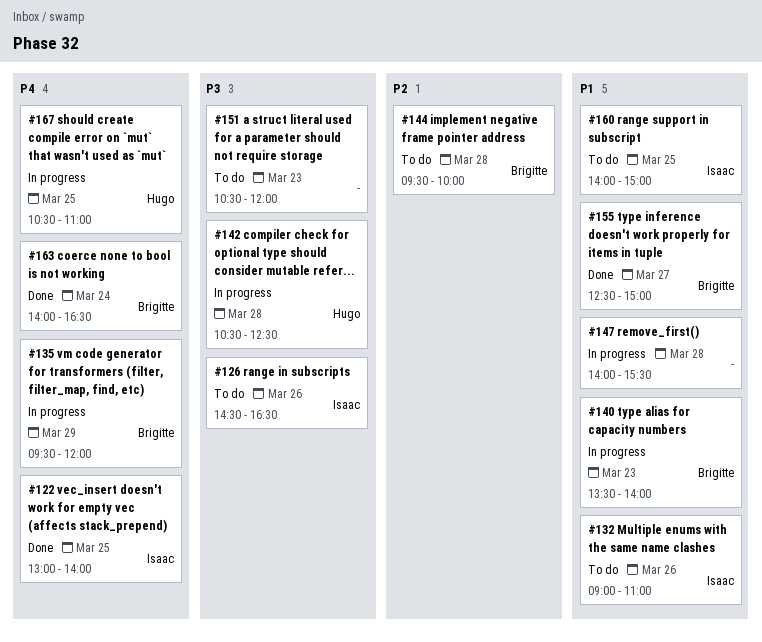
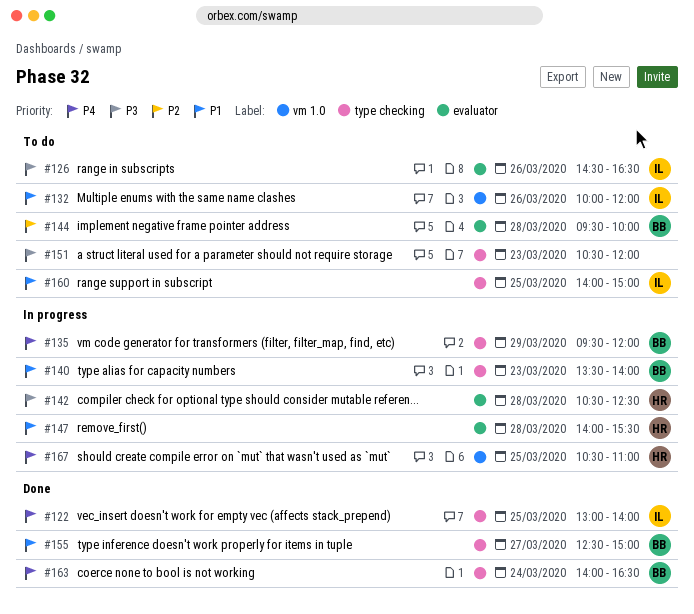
#132, begins: 09:00 -> 10:00
#132, ends: 11:00 -> 12:00
#147, owner: none -> Hugo

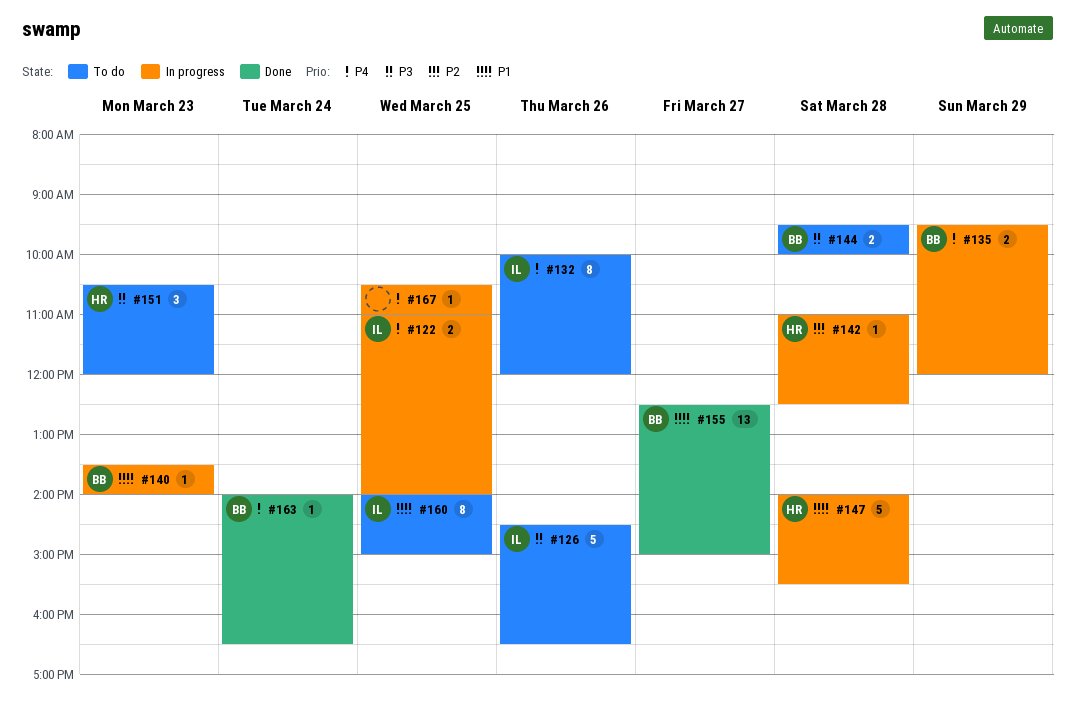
#122, status: Done -> In progress
#122, begins: 13:00 -> 11:00
#132, priority: P1 -> P4
#142, priority: P3 -> P2
#142, begins: 10:30 -> 11:00
#144, priority: P2 -> P3
#151, owner: none -> HR
#167, owner: HR -> none

